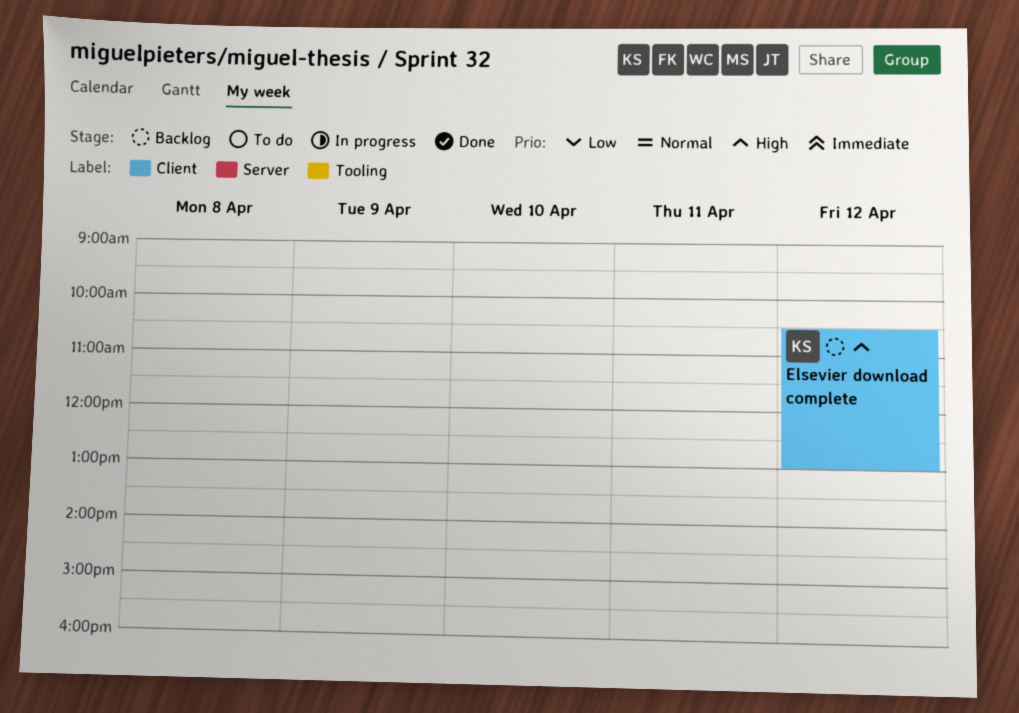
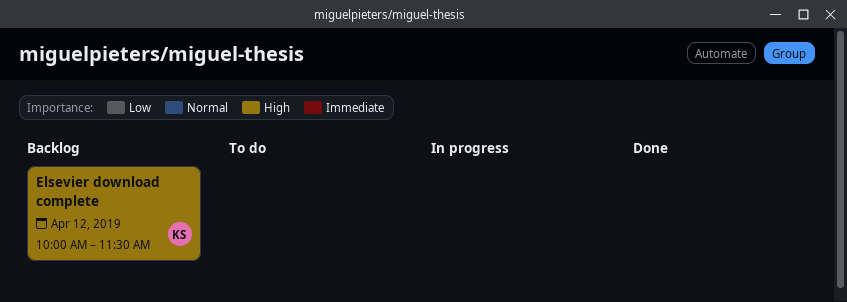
Elsevier download complete, begins: 10:30 -> 10:00
Elsevier download complete, ends: 13:00 -> 11:30

